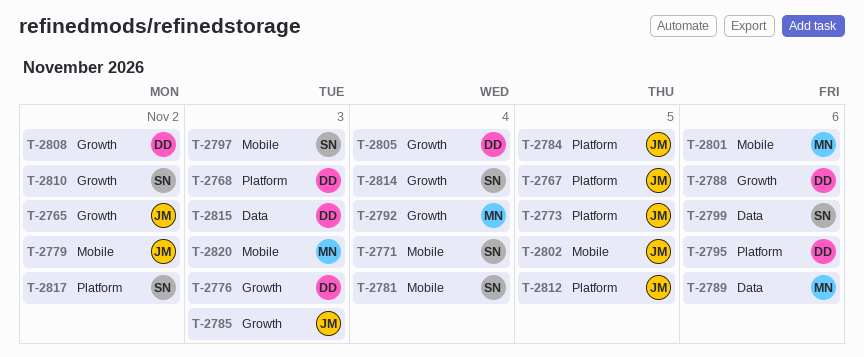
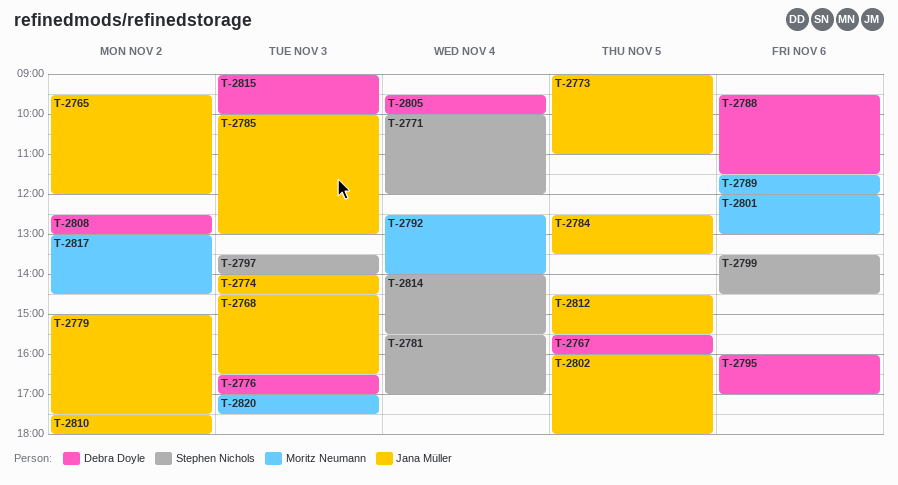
T-2767, owner: Jana Müller -> Debra Doyle
T-2768, owner: Debra Doyle -> Jana Müller
T-2774: none -> present
T-2810, owner: Stephen Nichols -> Jana Müller
T-2817, owner: Stephen Nichols -> Moritz Neumann

